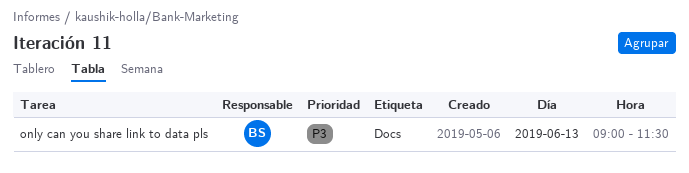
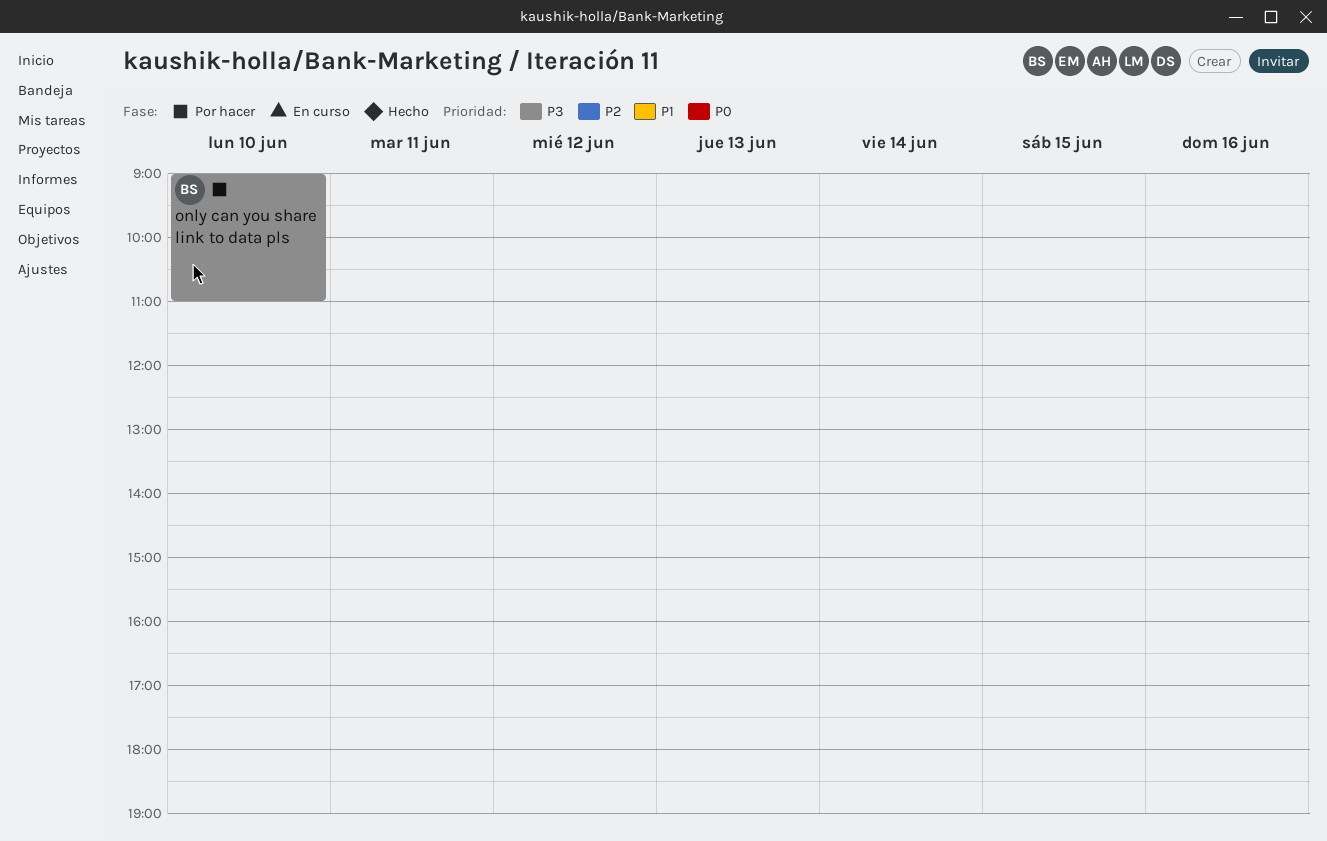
only can you share link to data pls, day: Jun 13 -> Jun 10
only can you share link to data pls, ends: 11:30 -> 11:00

